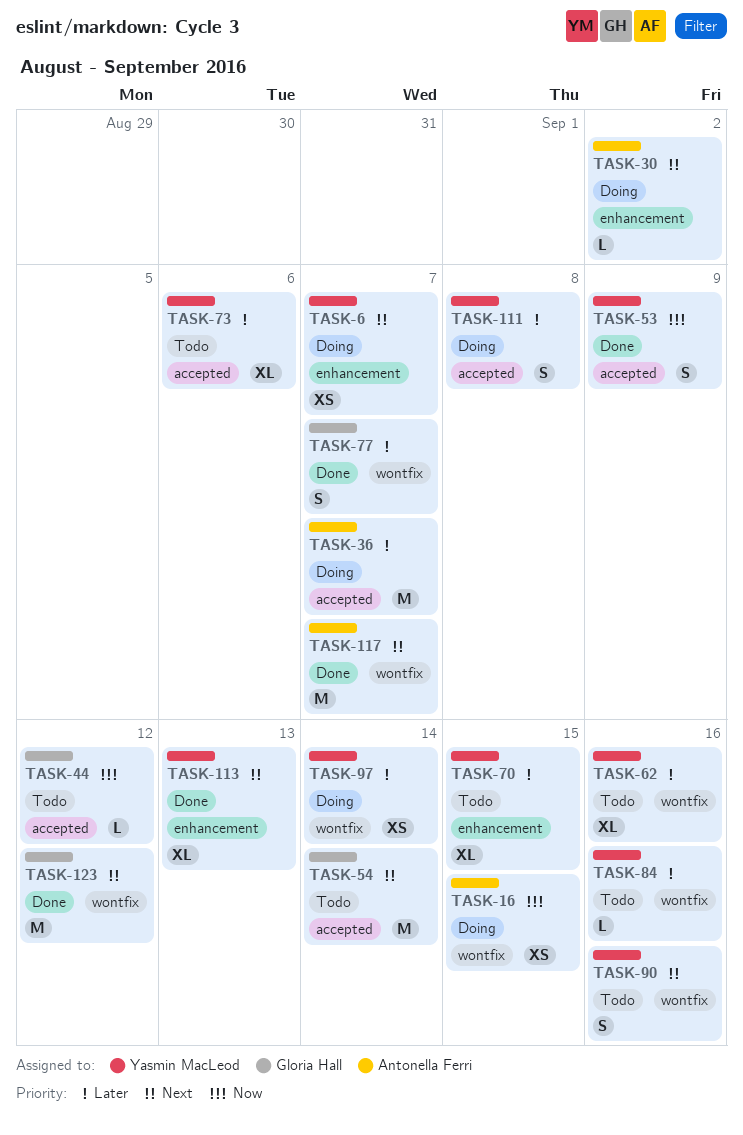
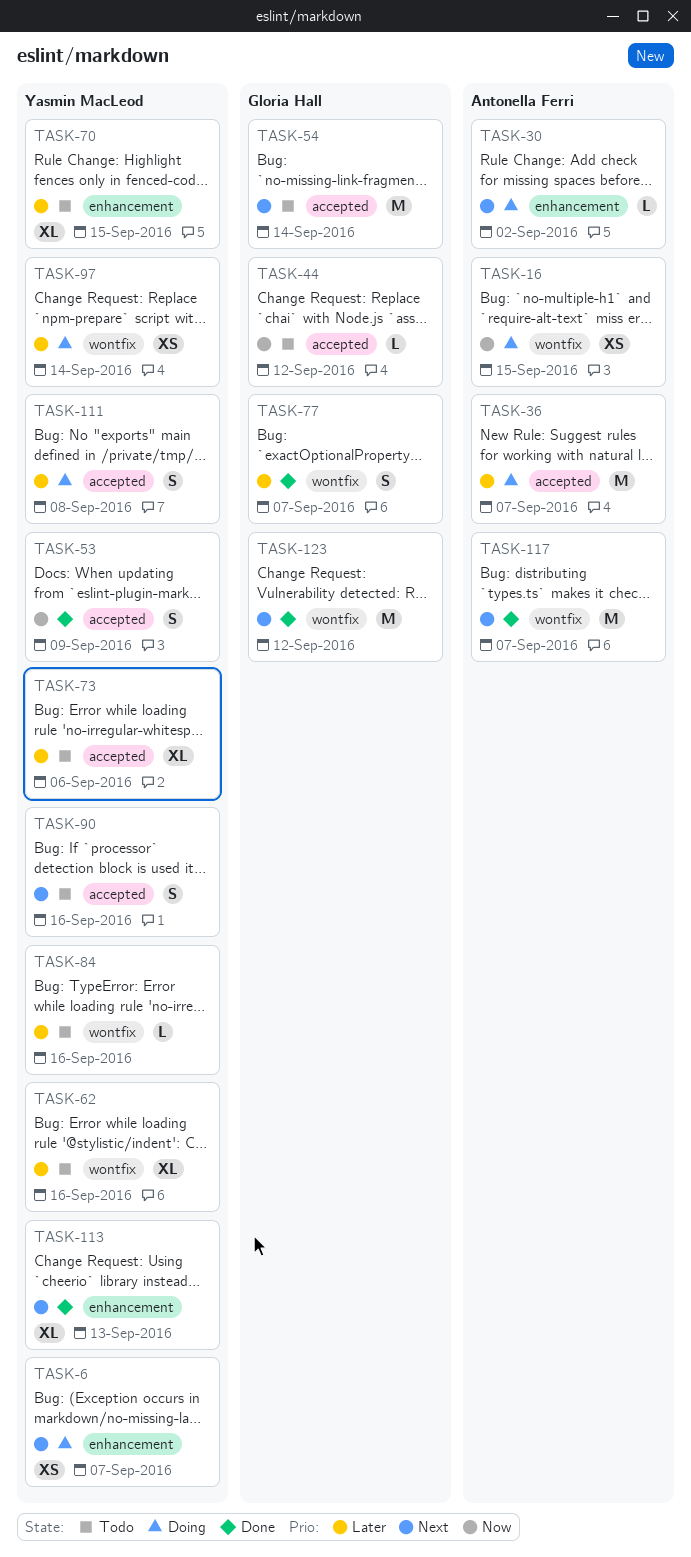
TASK-90, label: wontfix -> accepted

